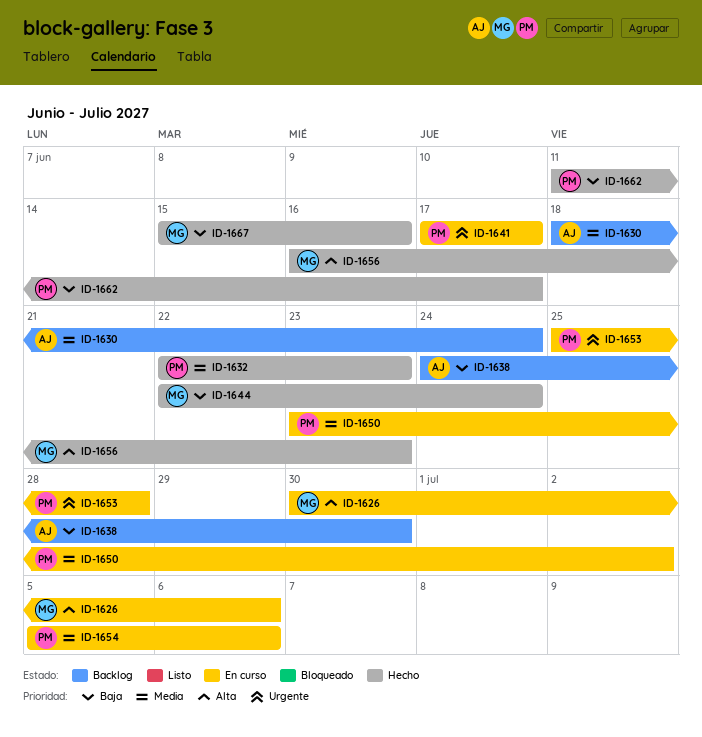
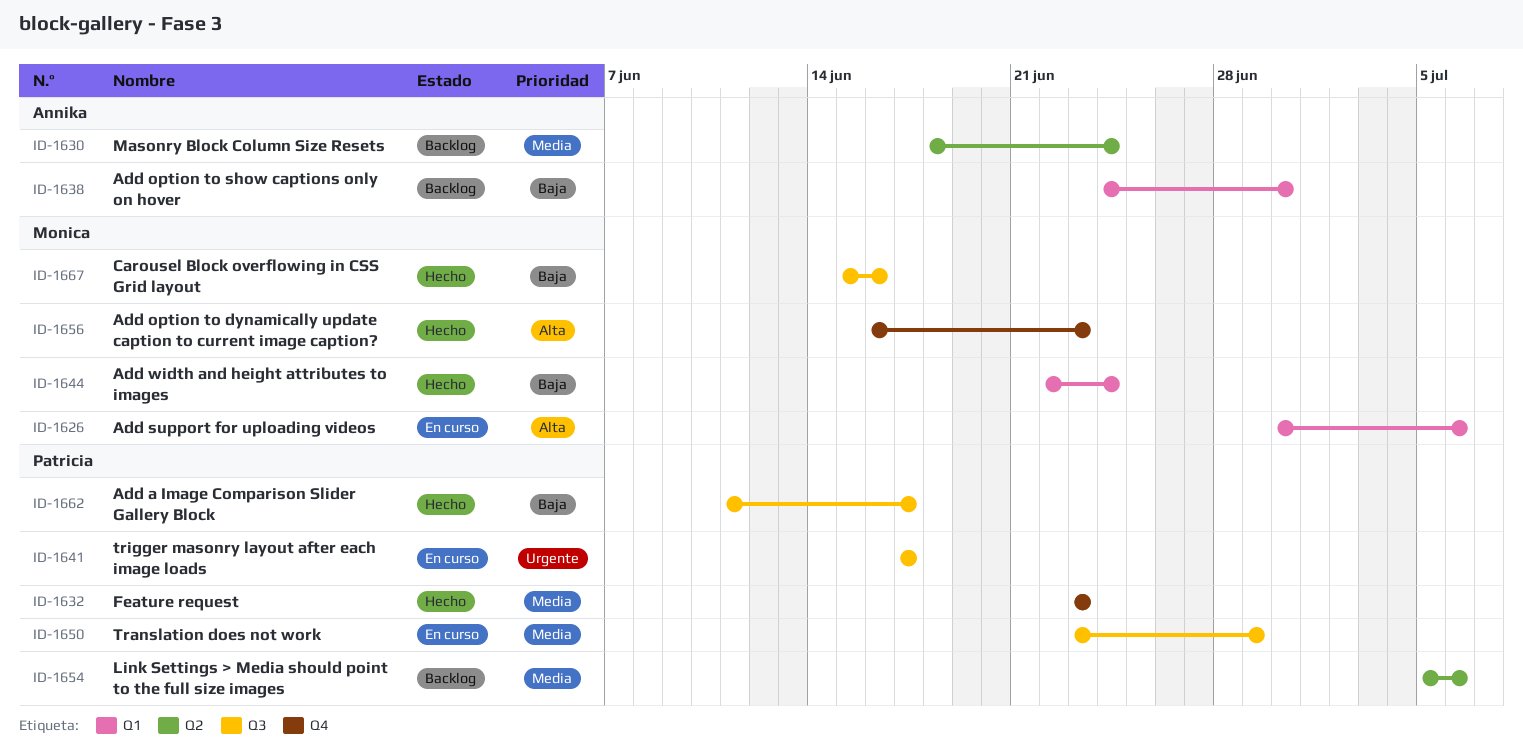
ID-1632, start: Jun 22 -> Jun 23
ID-1650, due: Jul 2 -> Jun 29
ID-1653: present -> none
ID-1654, status: En curso -> Backlog

